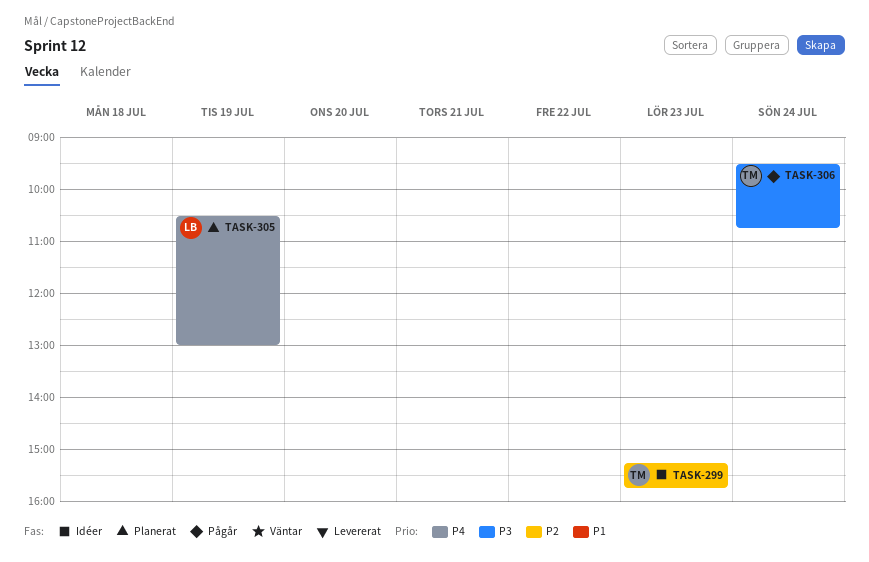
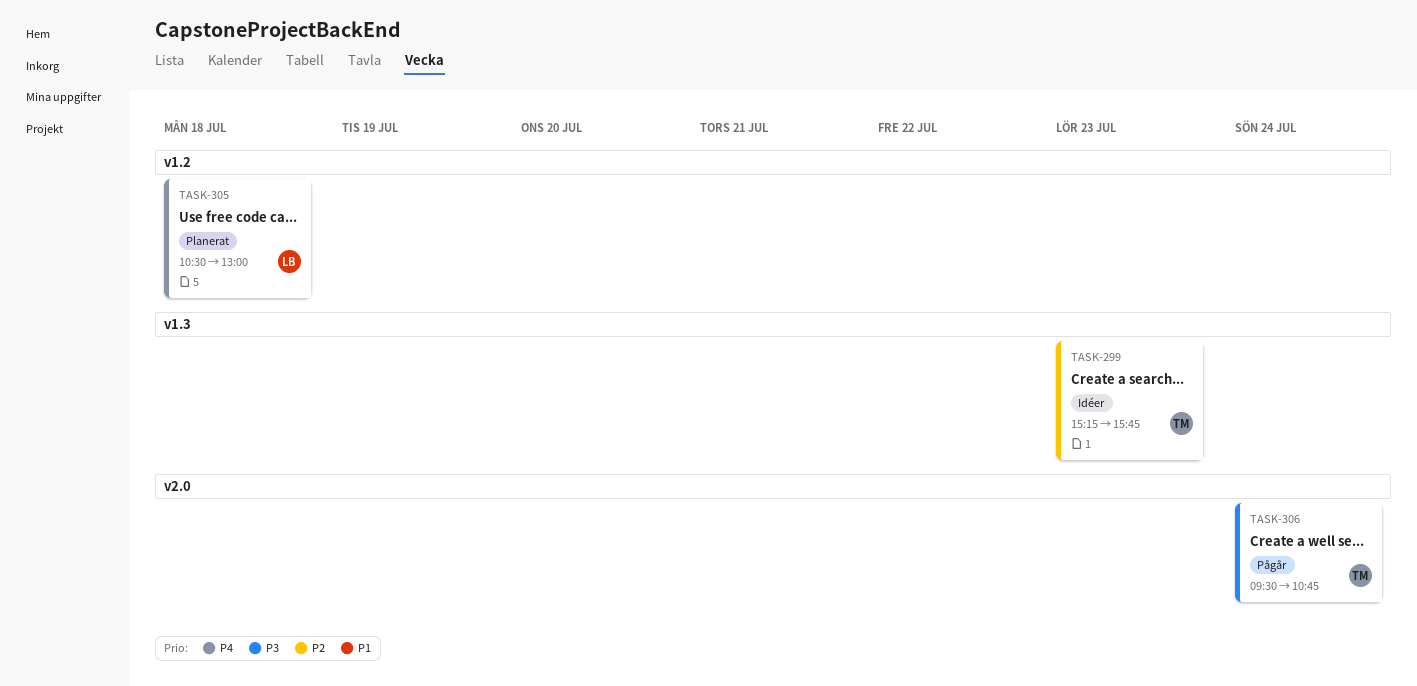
TASK-305, day: Jul 19 -> Jul 18

